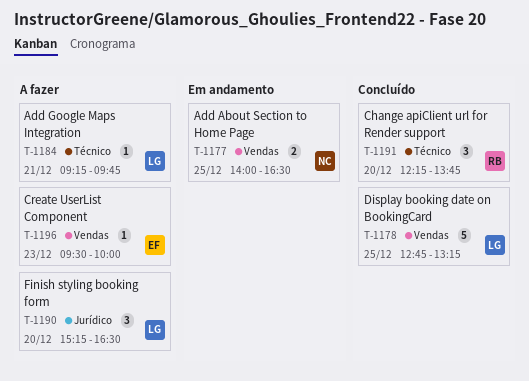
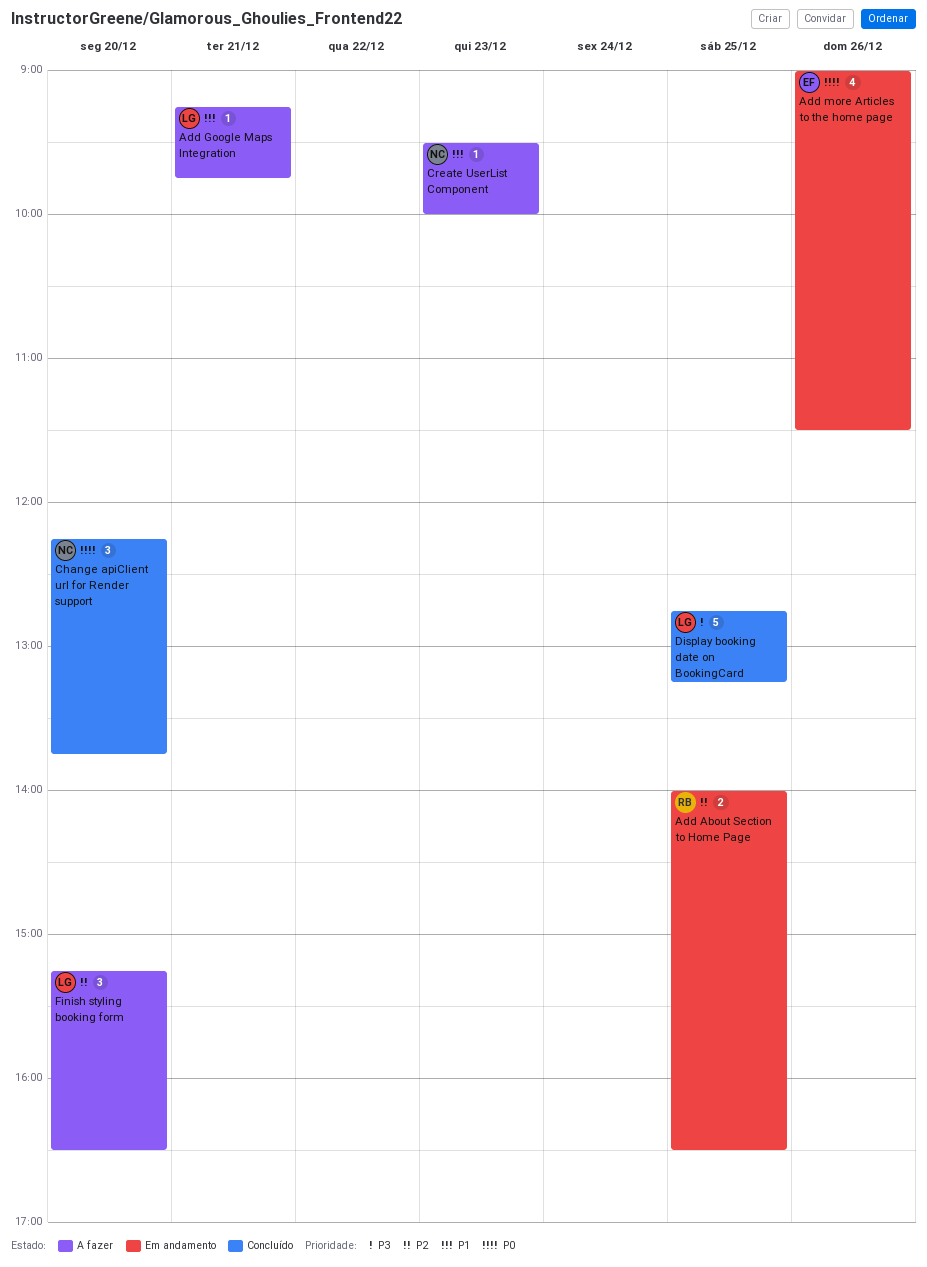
Add About Section to Home Page, owner: NC -> RB
Add more Articles to the home page: none -> present
Change apiClient url for Render support, owner: RB -> NC
Create UserList Component, owner: EF -> NC

